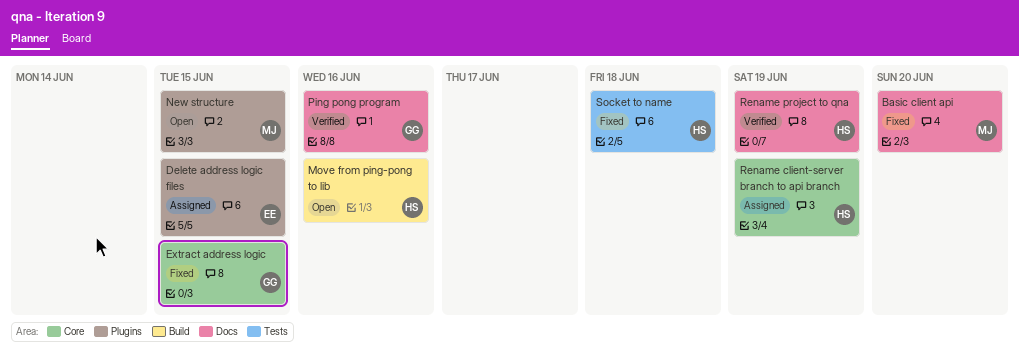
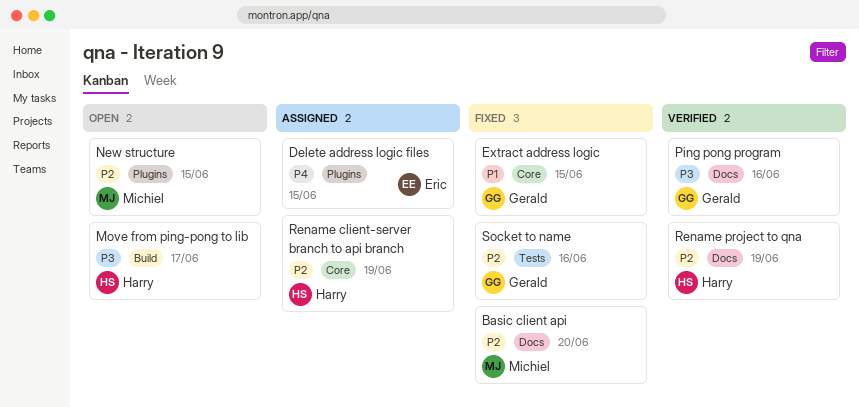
Move from ping-pong to lib, due: Jun 16 -> Jun 17
Socket to name, owner: Harry -> Gerald
Socket to name, due: Jun 18 -> Jun 16

